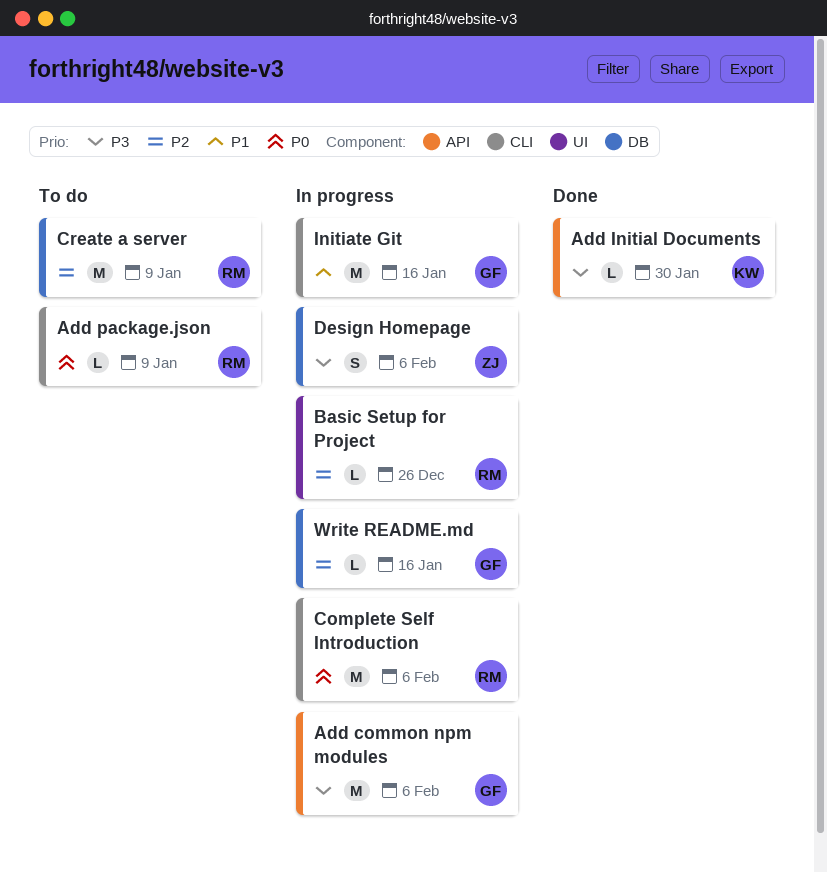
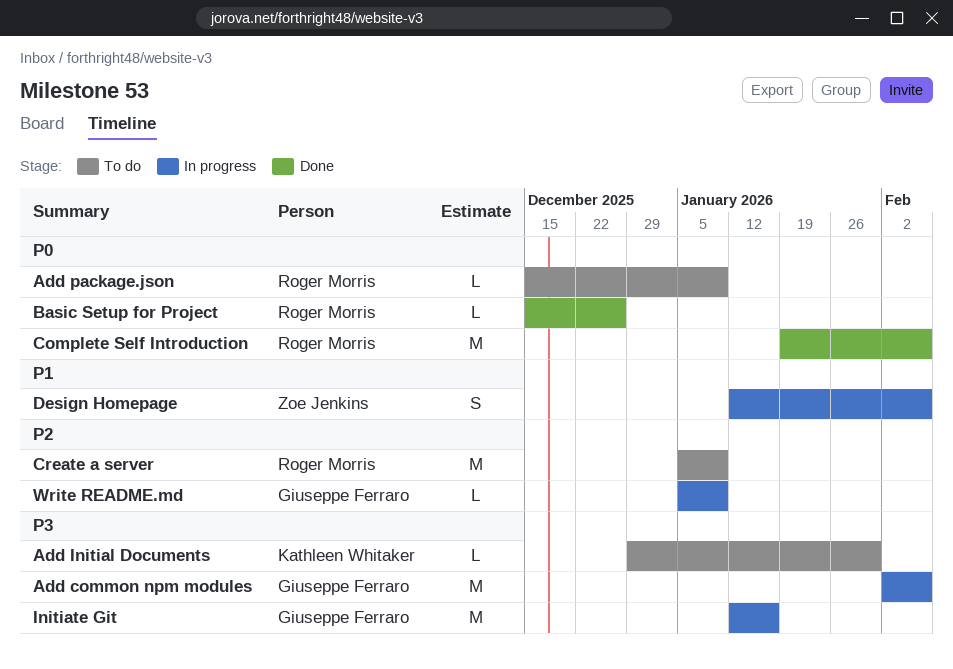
Add Initial Documents, status: Done -> To do
Basic Setup for Project, status: In progress -> Done
Basic Setup for Project, priority: P2 -> P0
Complete Self Introduction, status: In progress -> Done
Design Homepage, priority: P3 -> P1
Initiate Git, priority: P1 -> P3
Write README.md, due: Jan 16 -> Jan 9

